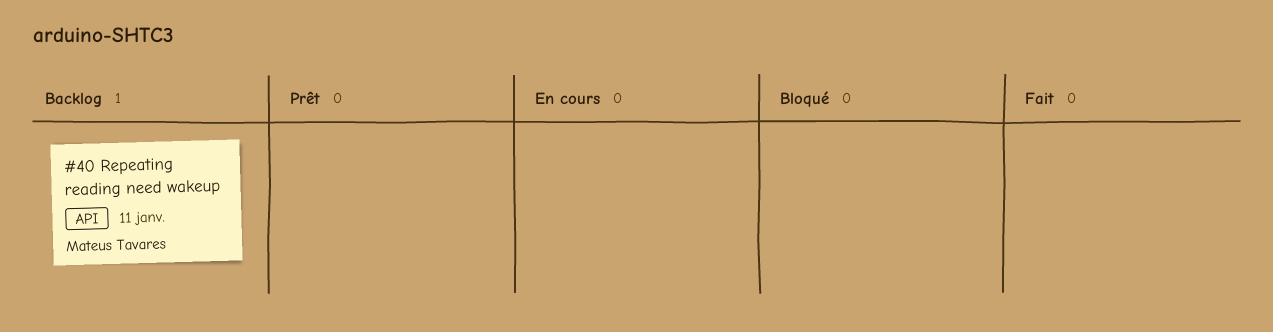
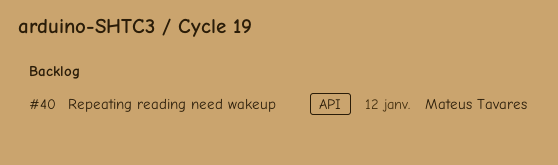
#40, due: Jan 11 -> Jan 12

